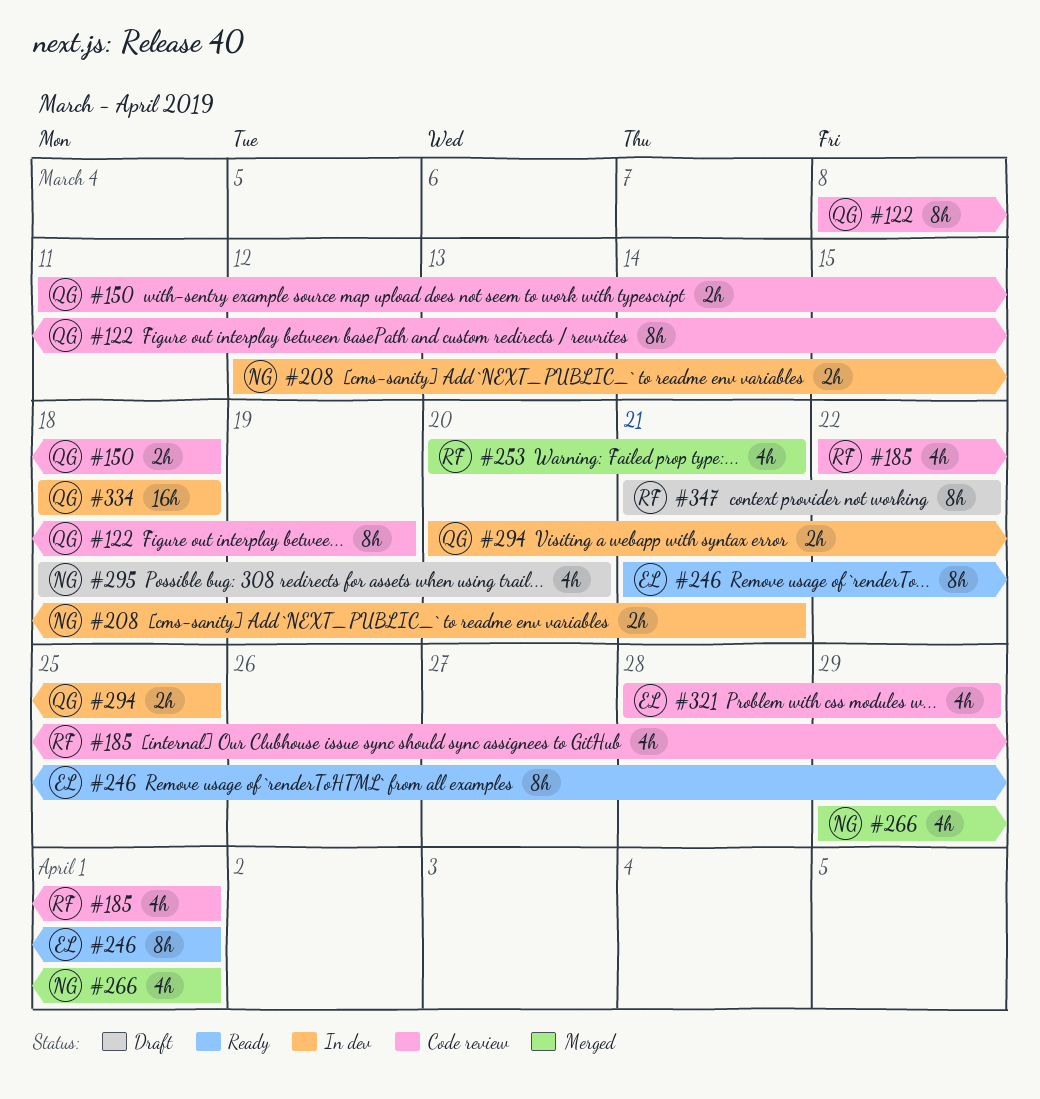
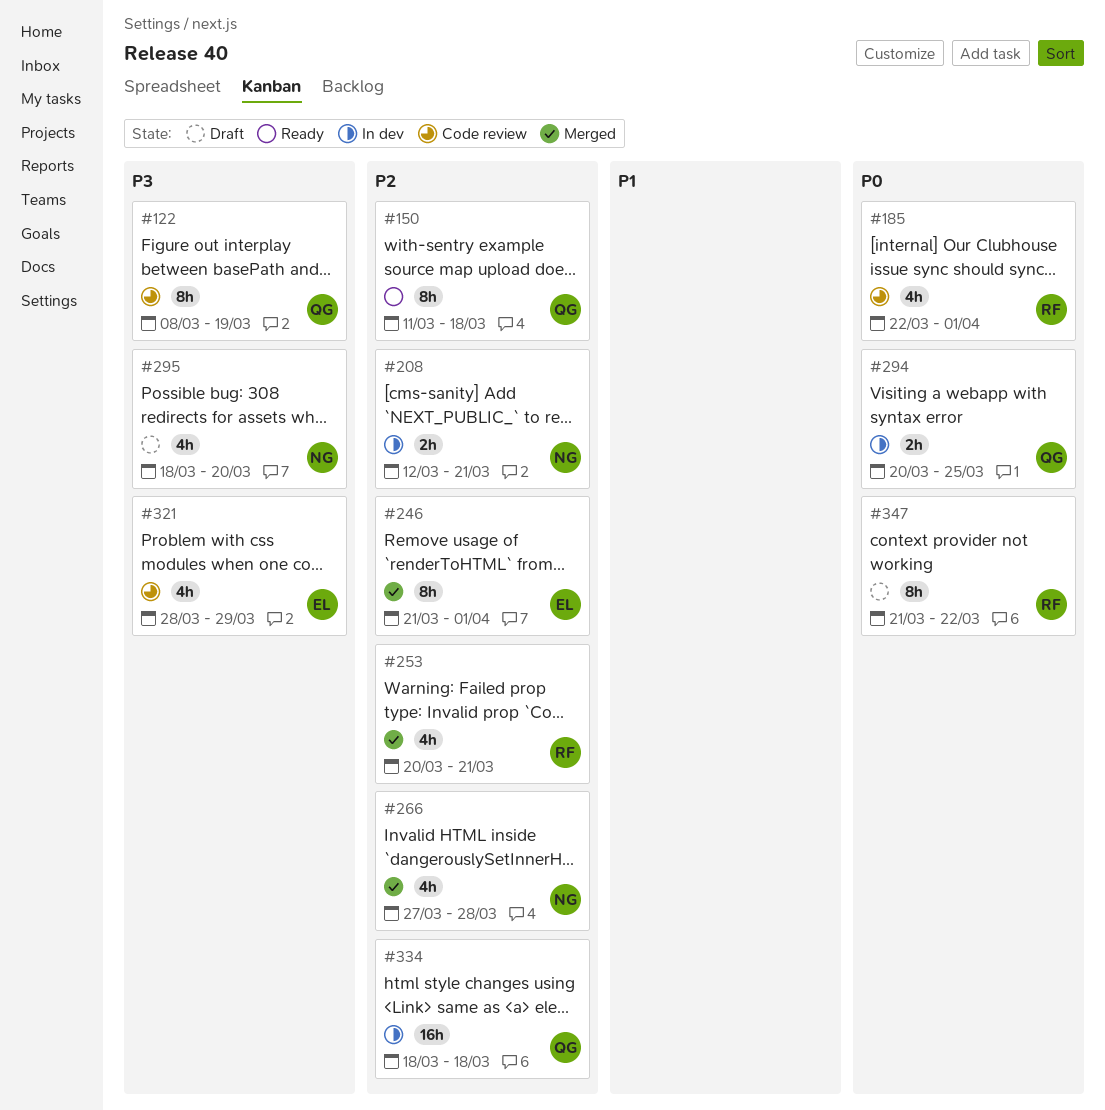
#150, status: Code review -> Ready
#150, estimate: 2h -> 8h
#246, status: Ready -> Merged
#266, start: Mar 29 -> Mar 27
#266, due: Apr 1 -> Mar 28

